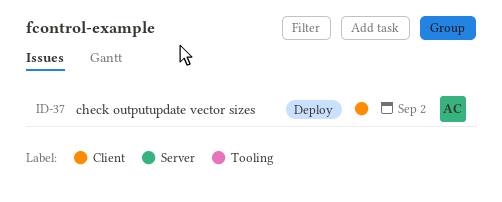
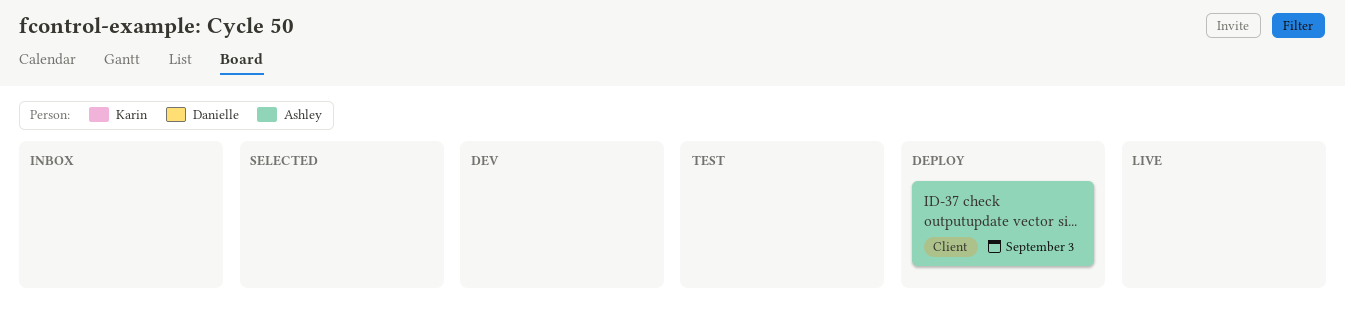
ID-37, due: Sep 2 -> Sep 3

